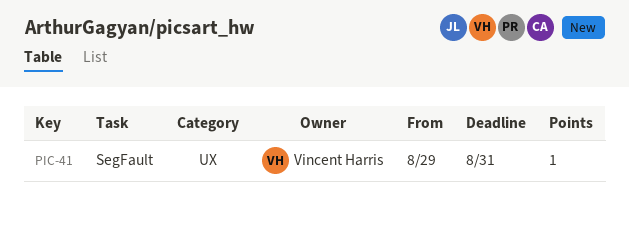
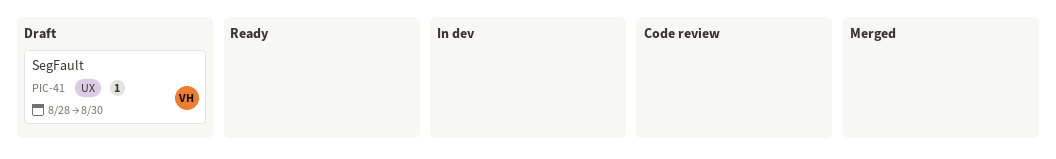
PIC-41, start: Aug 29 -> Aug 28
PIC-41, due: Aug 31 -> Aug 30

